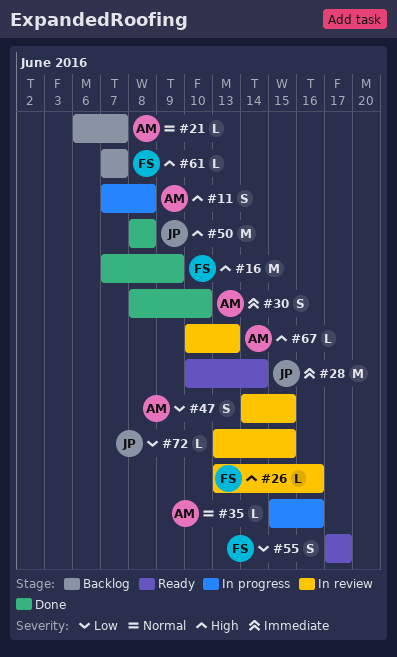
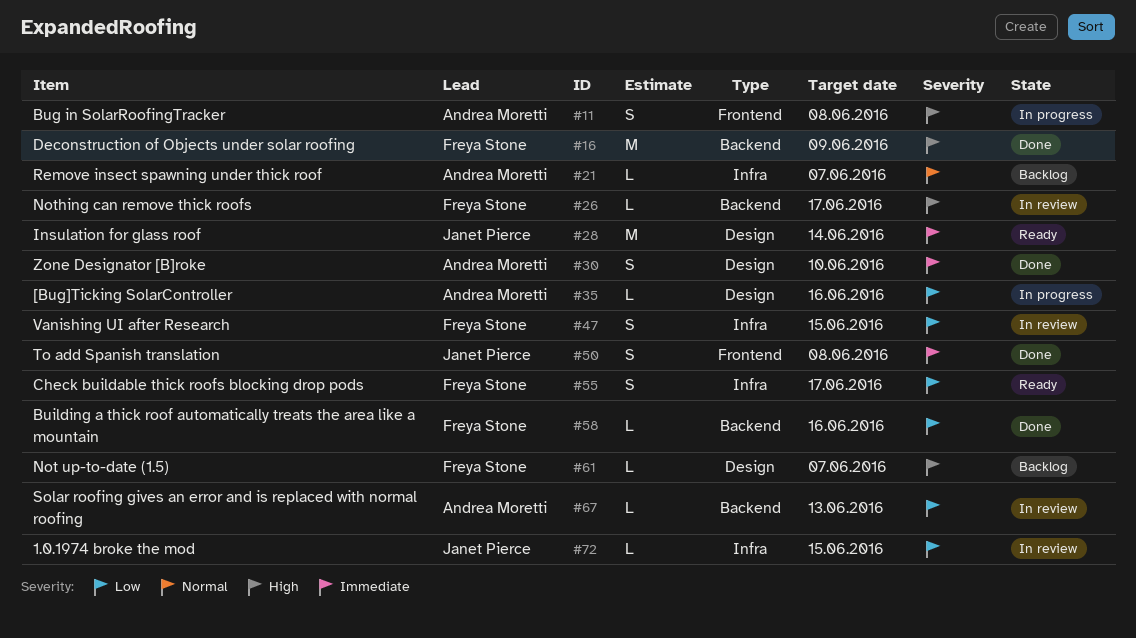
#26, due: Jun 16 -> Jun 17
#35, priority: Normal -> Low
#47, owner: Andrea Moretti -> Freya Stone
#50, priority: High -> Immediate
#50, estimate: M -> S
#58: none -> present
#67, priority: High -> Low

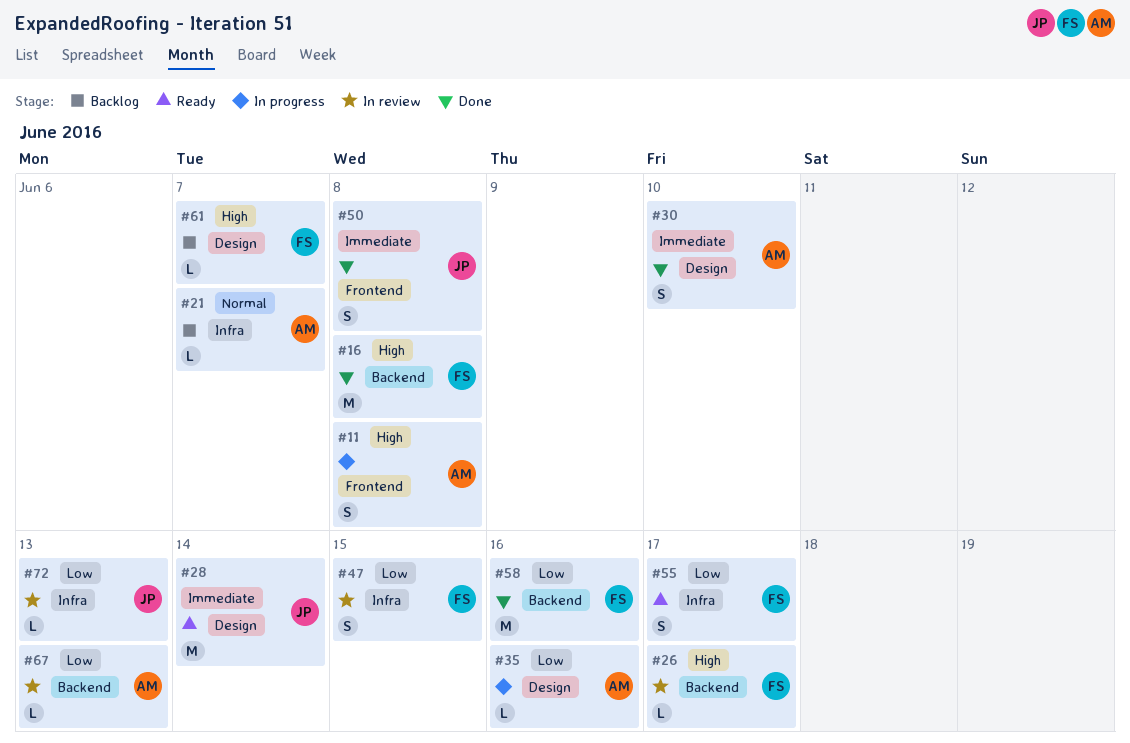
#16, due: Jun 9 -> Jun 8
#58, estimate: L -> M
#72, due: Jun 15 -> Jun 13

